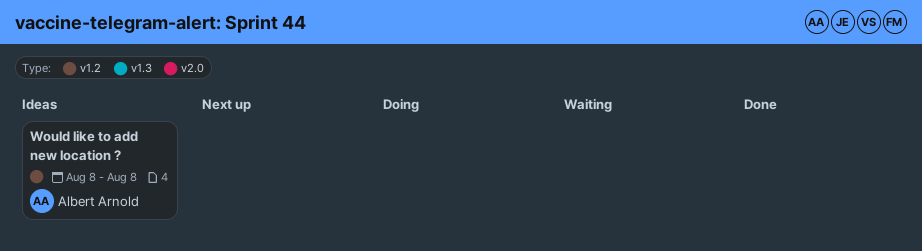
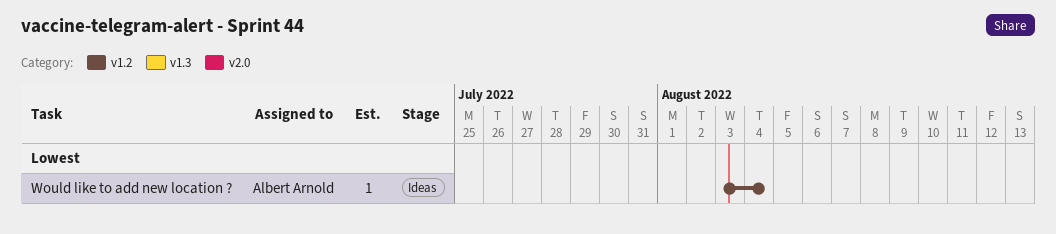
Would like to add new location ?, start: Aug 8 -> Aug 3
Would like to add new location ?, due: Aug 8 -> Aug 4

